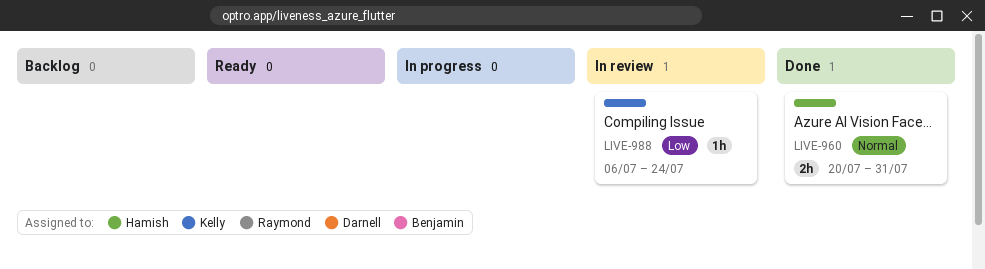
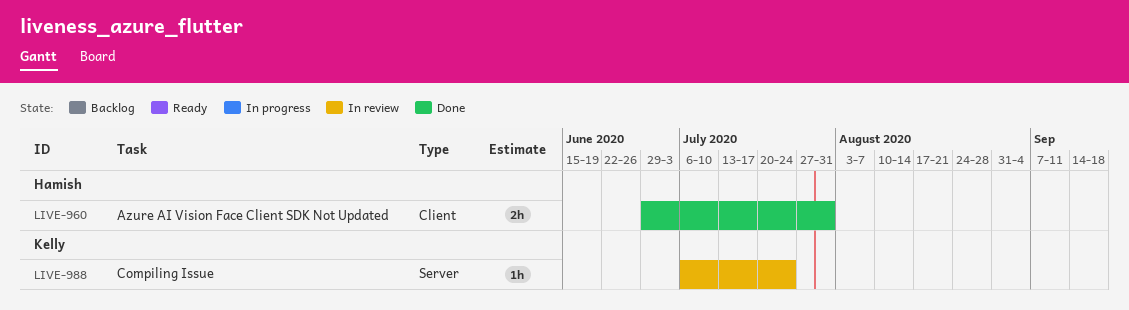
LIVE-960, start: Jul 20 -> Jun 29

